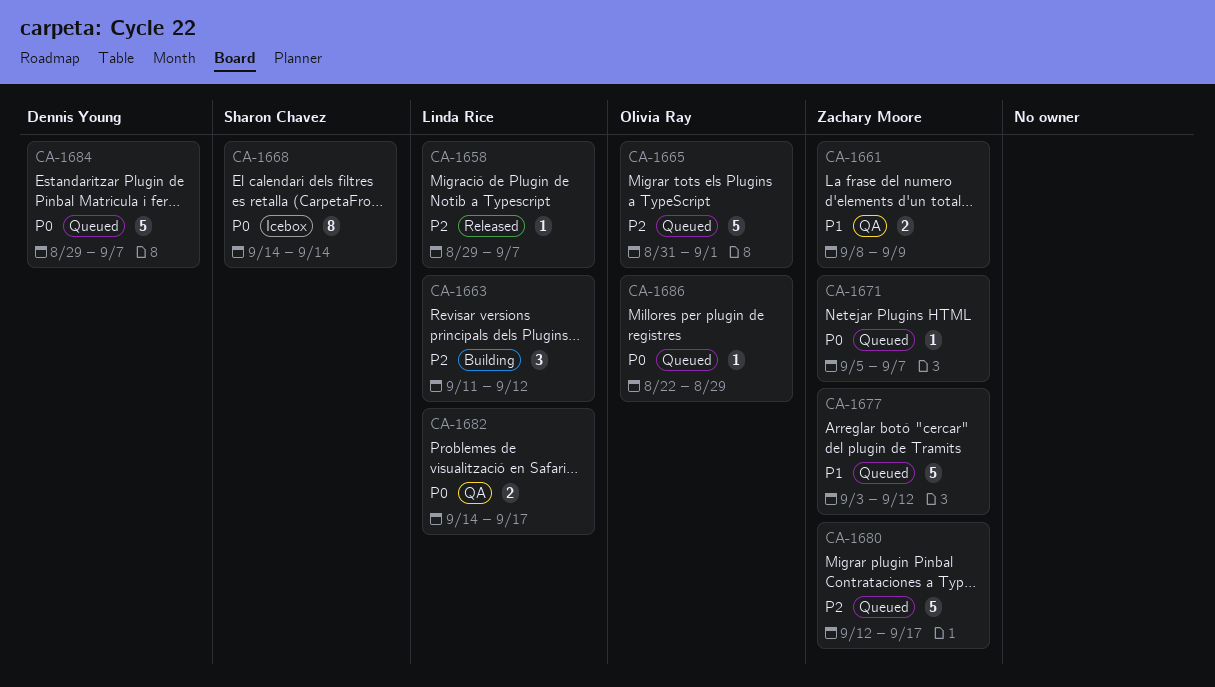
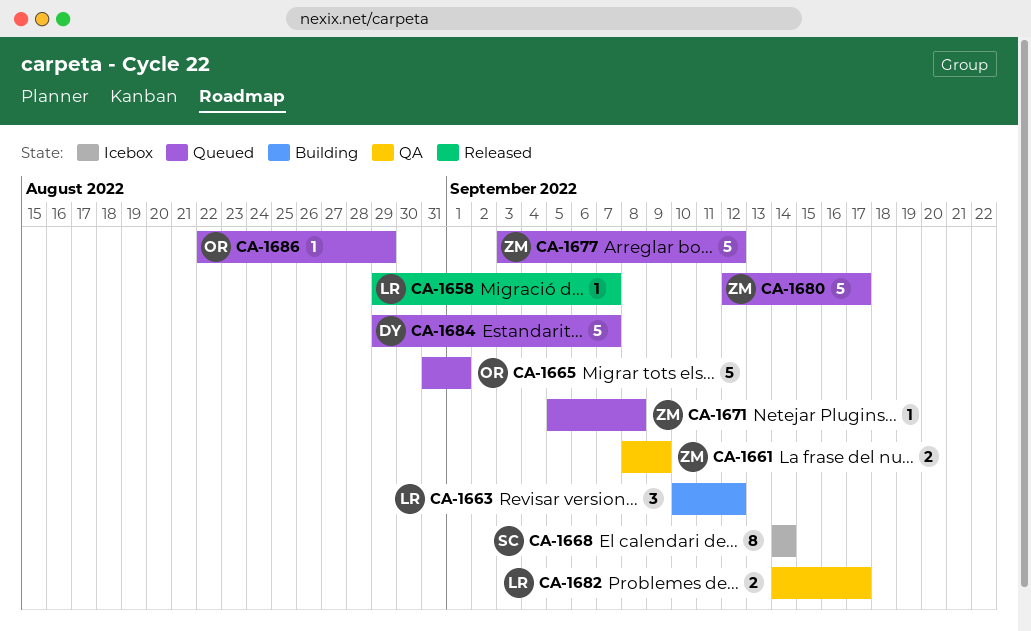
CA-1663, start: Sep 11 -> Sep 10
CA-1671, due: Sep 7 -> Sep 8

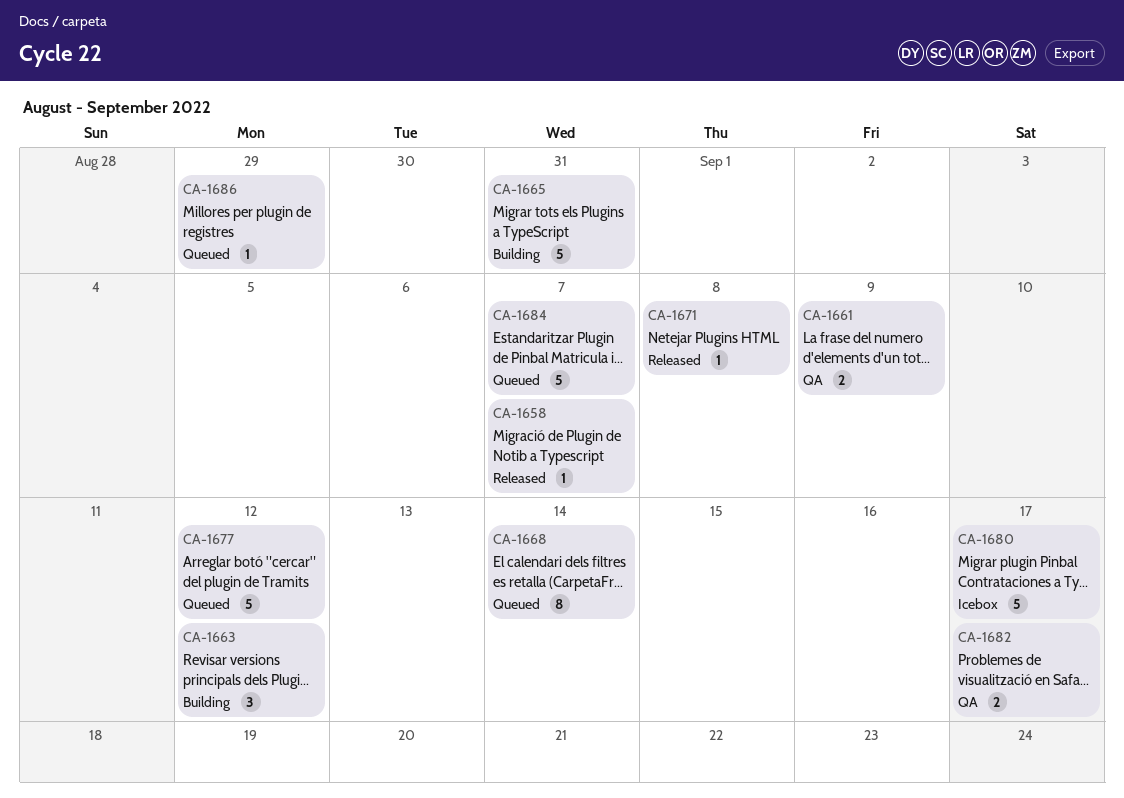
CA-1665, status: Queued -> Building
CA-1665, due: Sep 1 -> Aug 31
CA-1668, status: Icebox -> Queued
CA-1671, status: Queued -> Released
CA-1680, status: Queued -> Icebox

